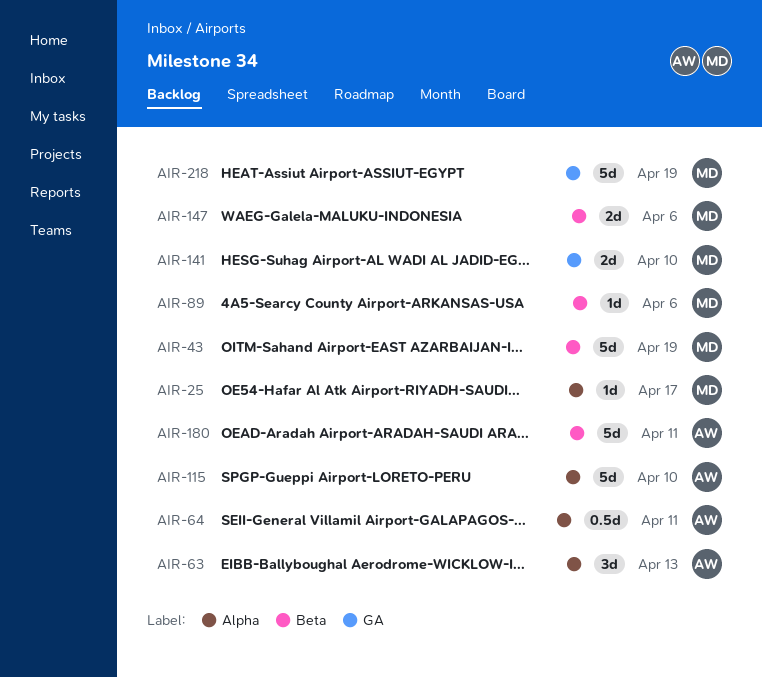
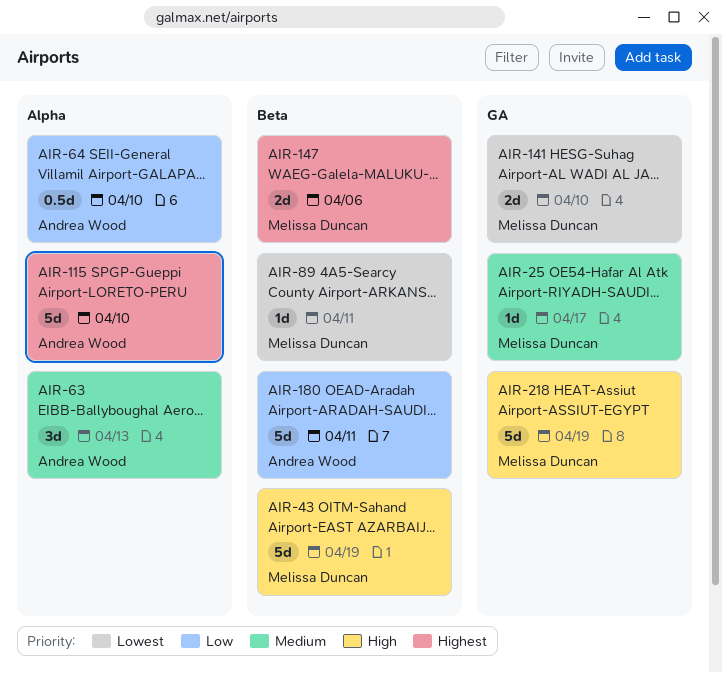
AIR-25, label: Alpha -> GA
AIR-64, due: Apr 11 -> Apr 10
AIR-89, due: Apr 6 -> Apr 11

